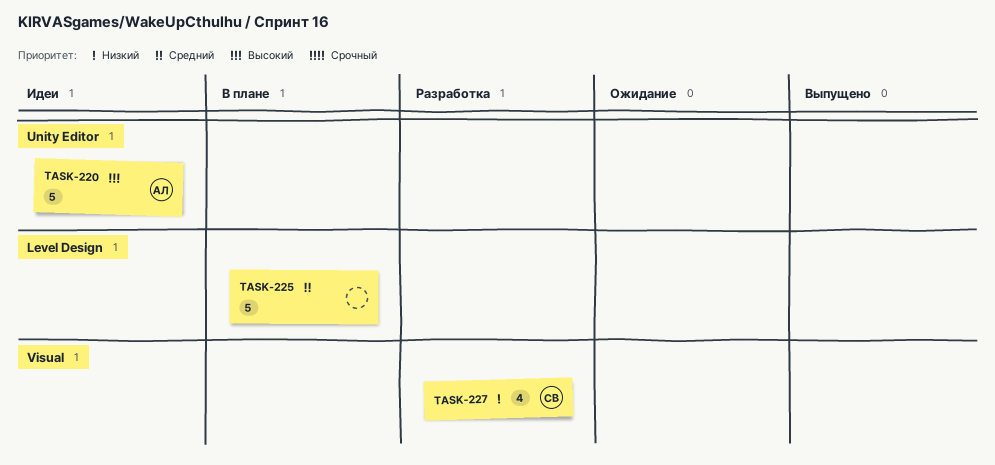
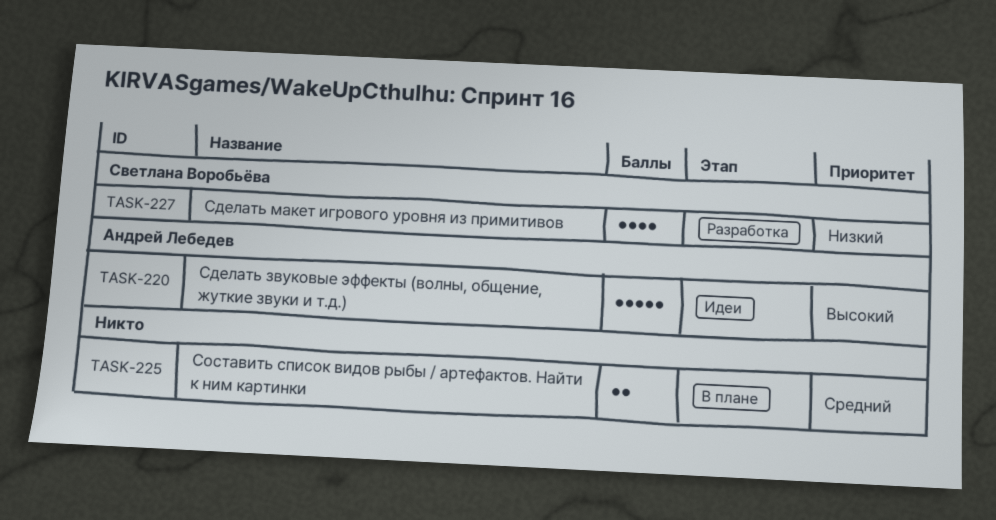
TASK-225, estimate: 5 -> 2

